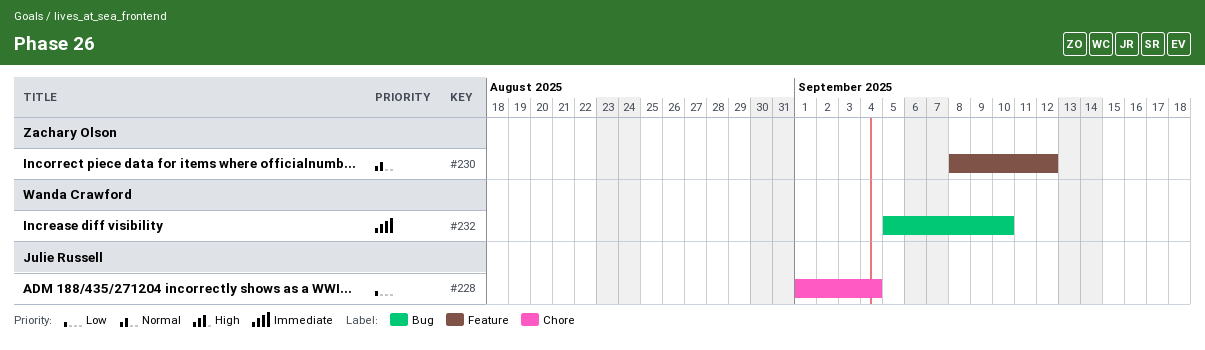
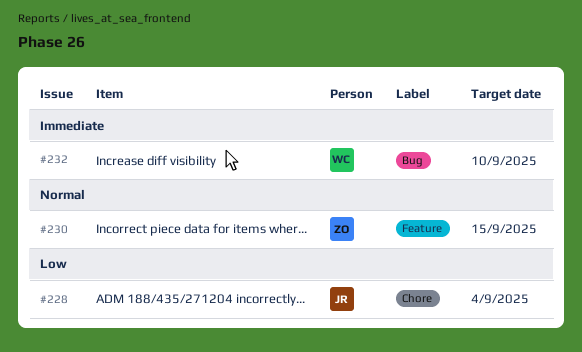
#230, due: Sep 12 -> Sep 15

